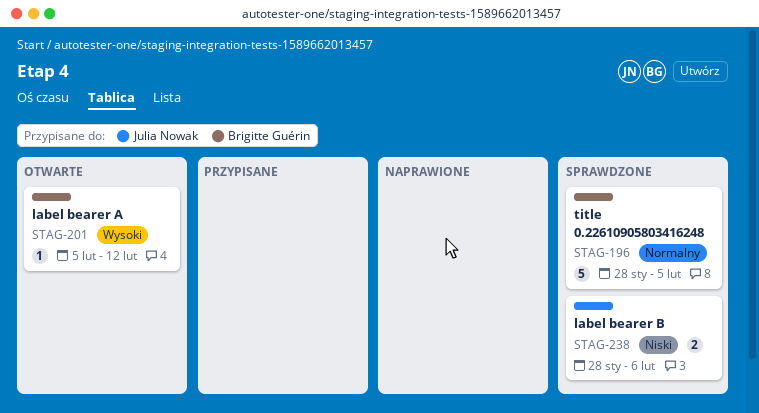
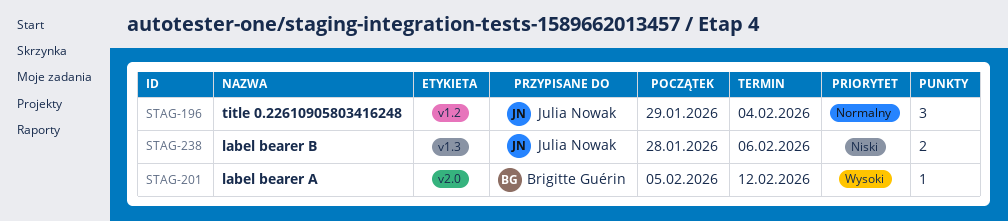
STAG-196, owner: Brigitte Guérin -> Julia Nowak
STAG-196, estimate: 5 -> 3
STAG-196, start: Jan 28 -> Jan 29
STAG-196, due: Feb 5 -> Feb 4

